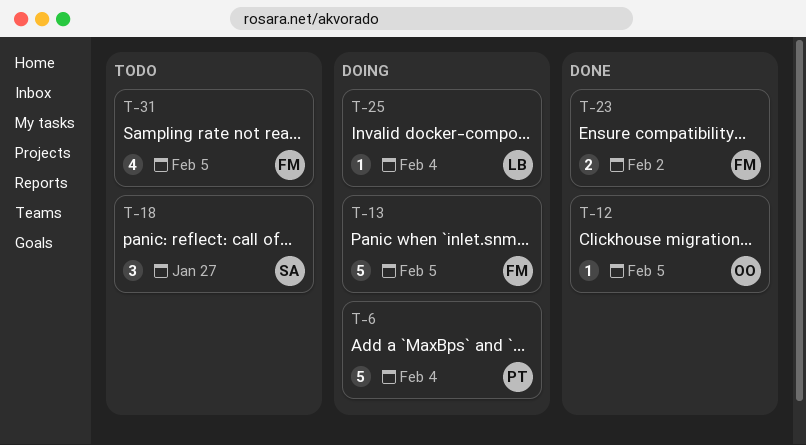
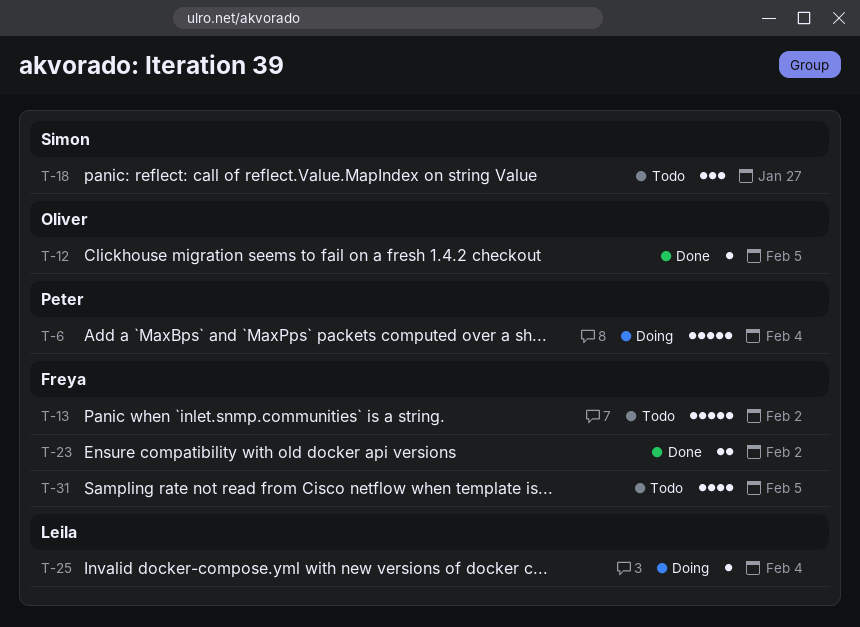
T-13, status: Doing -> Todo
T-13, due: Feb 5 -> Feb 2

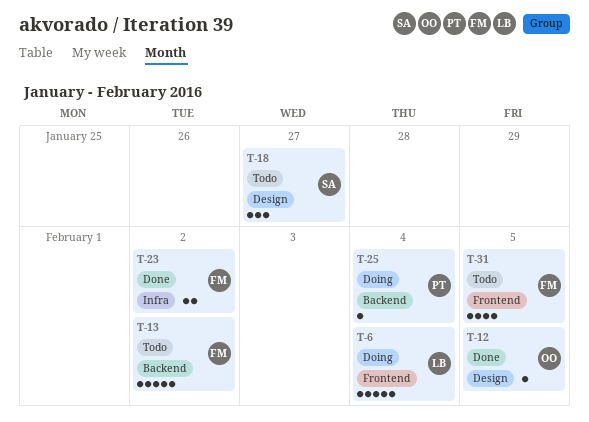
T-6, owner: Peter -> Leila
T-25, owner: Leila -> Peter

